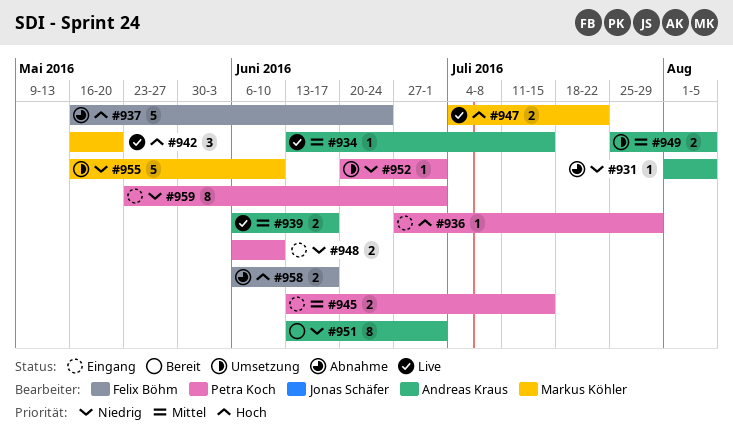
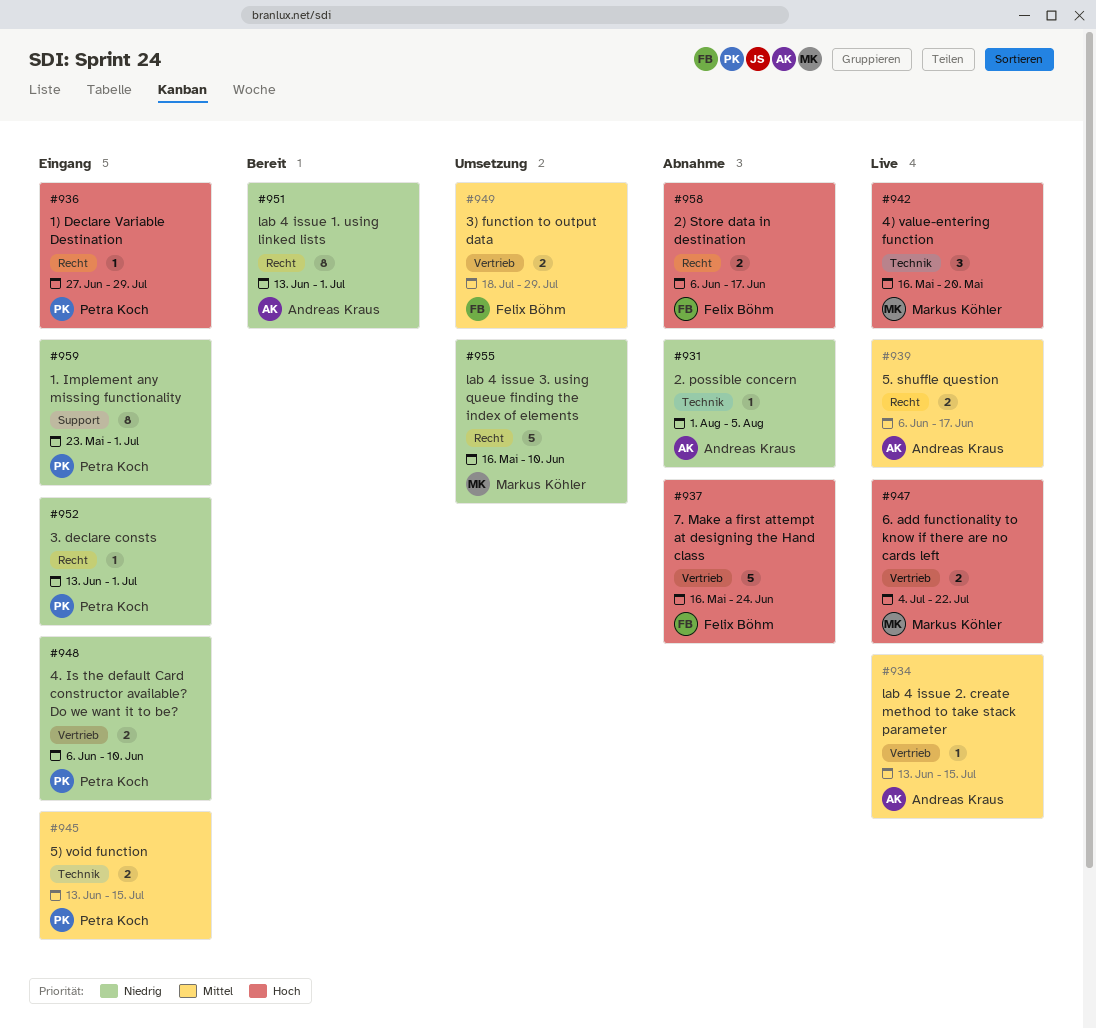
#949, owner: Andreas Kraus -> Felix Böhm
#949, start: Jul 25 -> Jul 18
#949, due: Aug 5 -> Jul 29
#952, status: Umsetzung -> Eingang
#952, start: Jun 20 -> Jun 13

